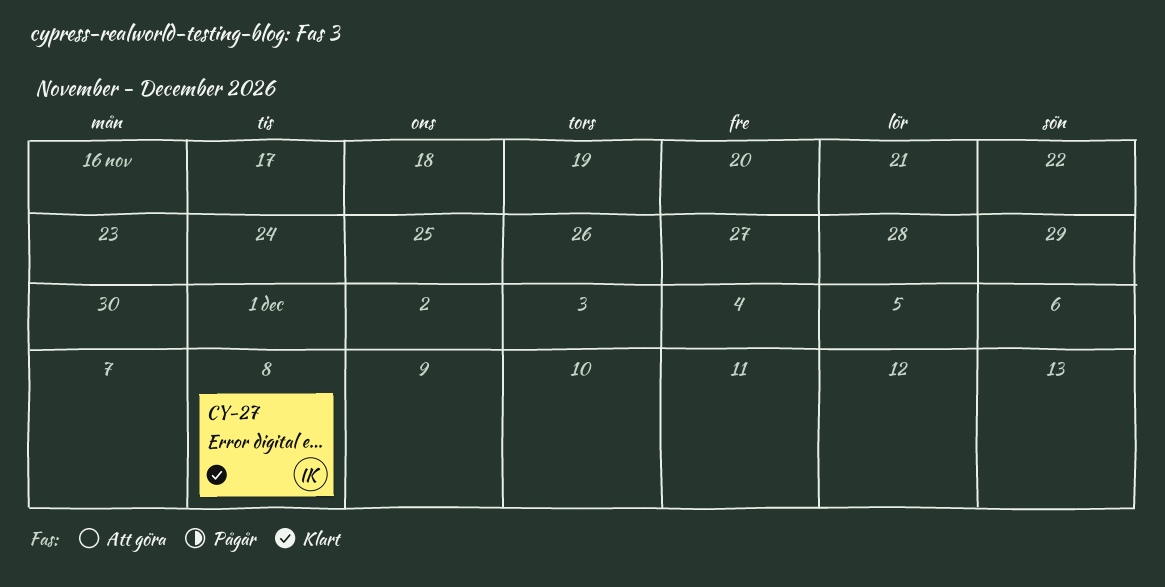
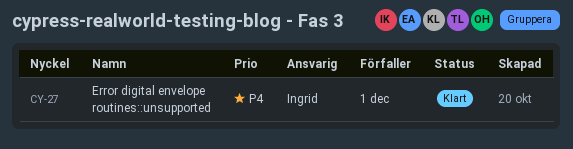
CY-27, due: Dec 8 -> Dec 1

